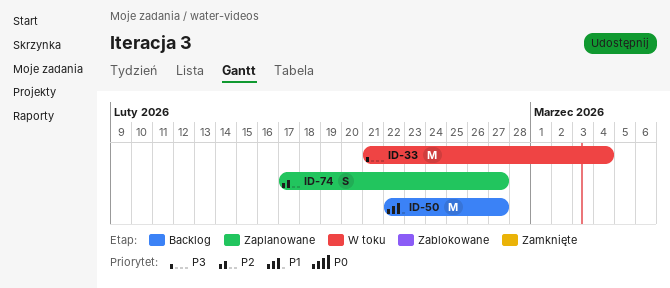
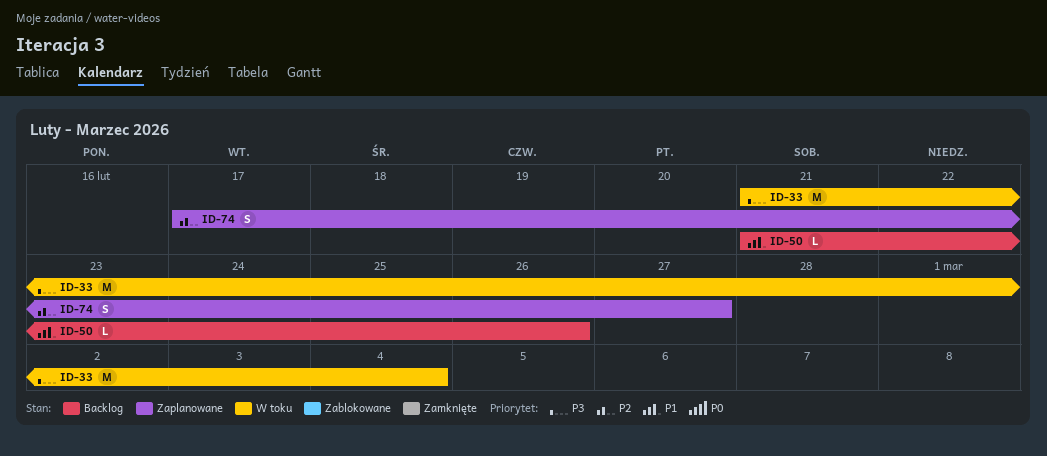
ID-50, estimate: M -> L
ID-50, start: Feb 22 -> Feb 21
ID-50, due: Feb 27 -> Feb 26

